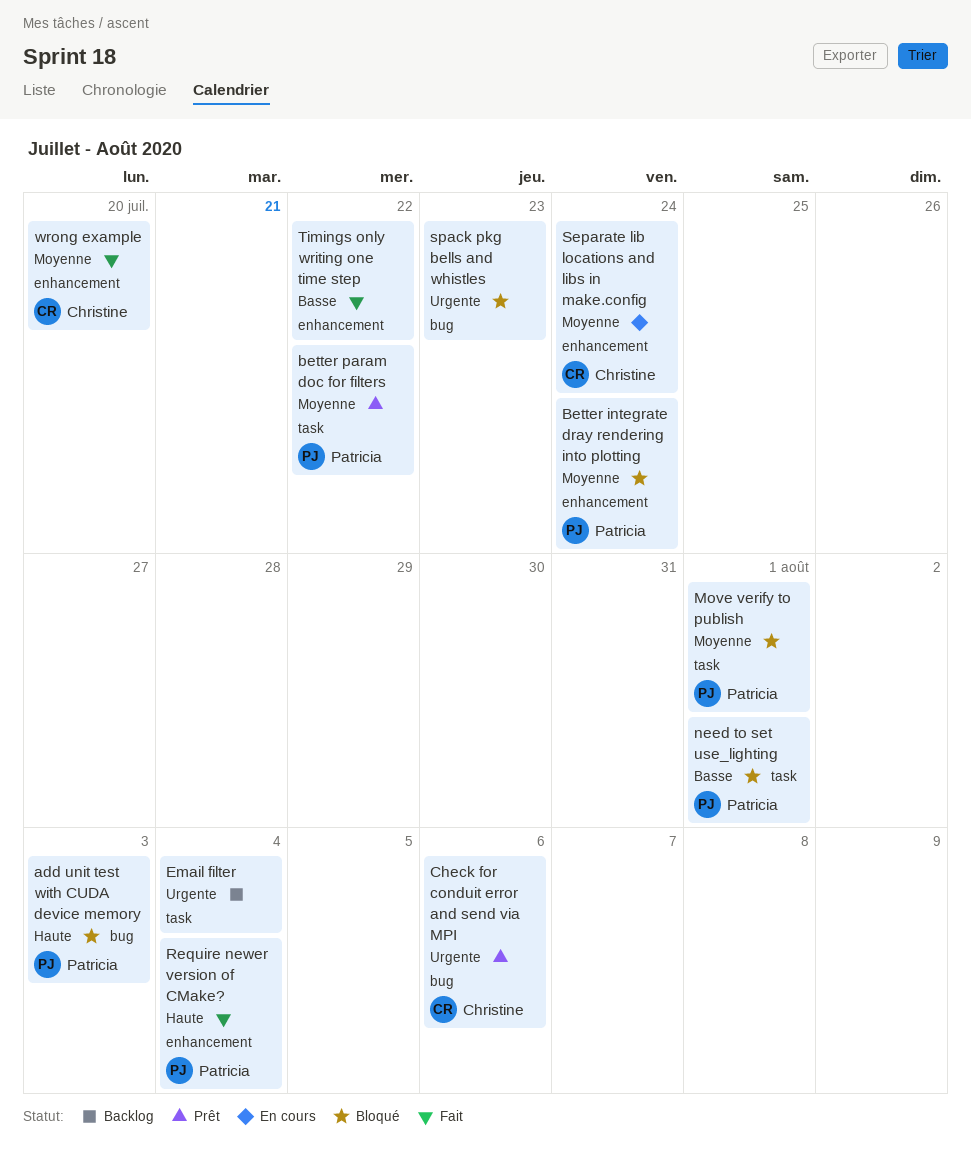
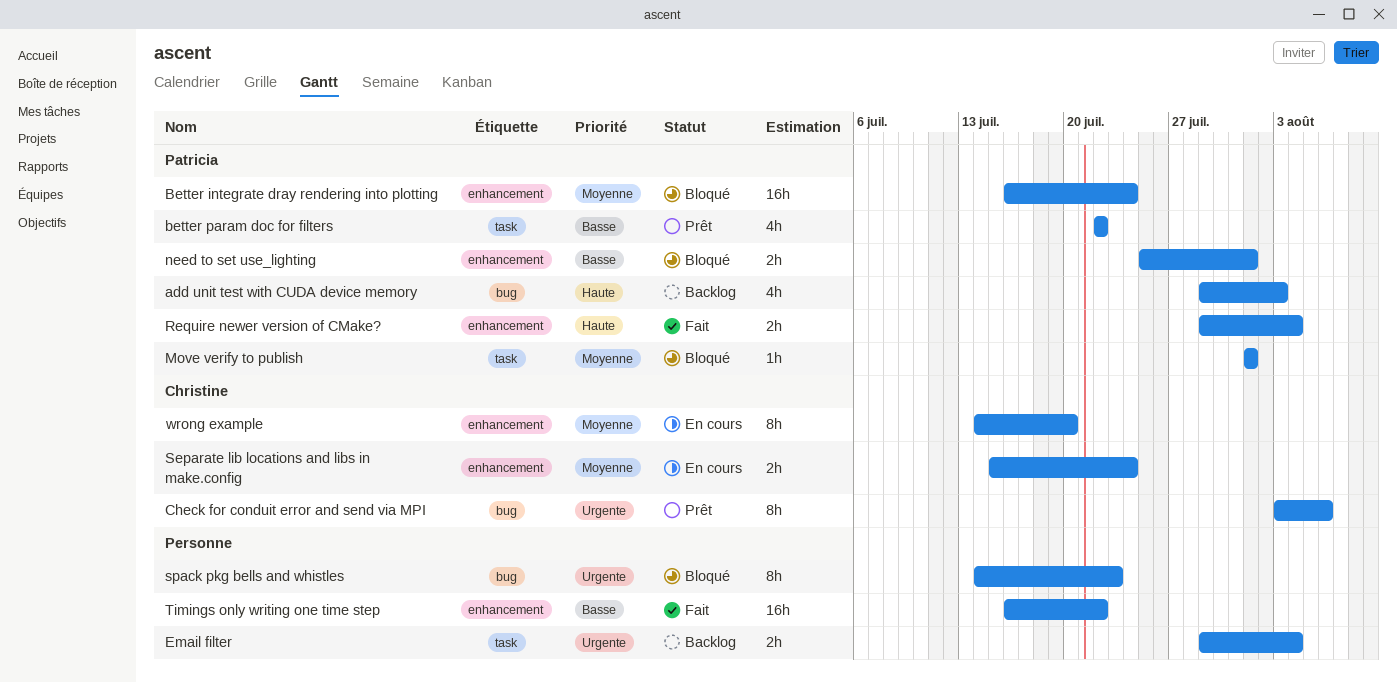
add unit test with CUDA device memory, status: Bloqué -> Backlog
better param doc for filters, priority: Moyenne -> Basse
need to set use_lighting, label: task -> enhancement
wrong example, status: Fait -> En cours

